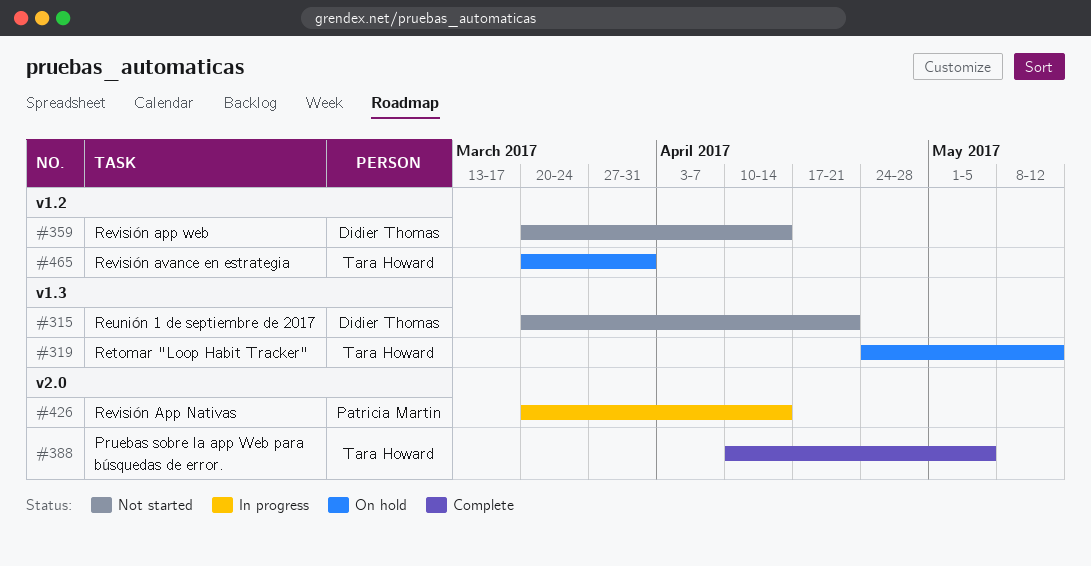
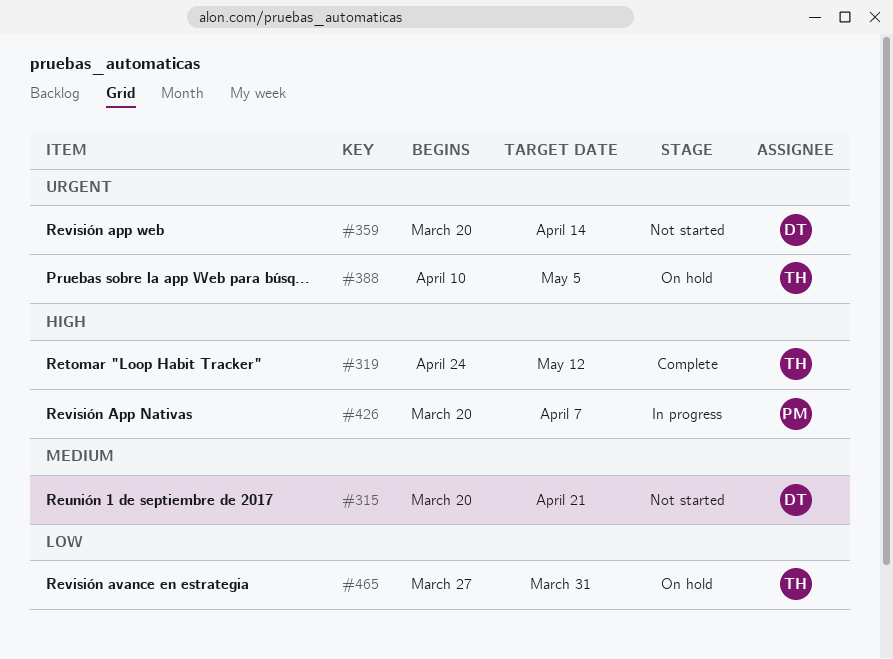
#319, status: On hold -> Complete
#388, status: Complete -> On hold
#426, due: Apr 14 -> Apr 7
#465, start: Mar 20 -> Mar 27

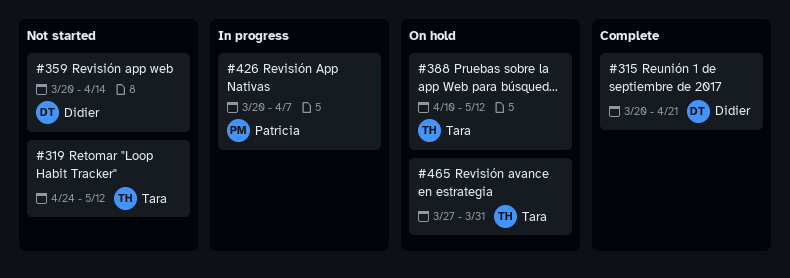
#315, status: Not started -> Complete
#319, status: Complete -> Not started
#388, due: May 5 -> May 12

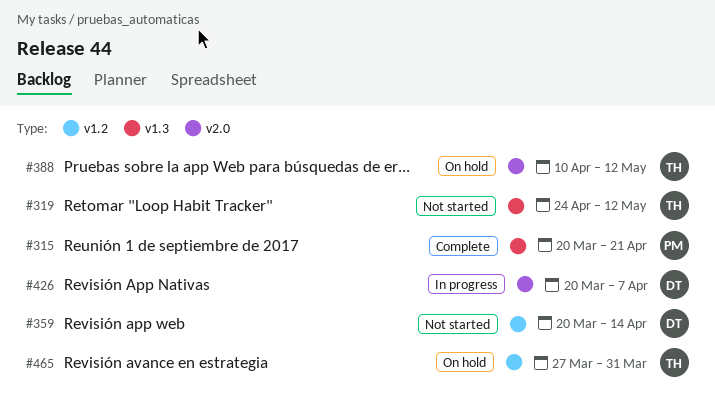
#315, owner: Didier -> Patricia
#426, owner: Patricia -> Didier

